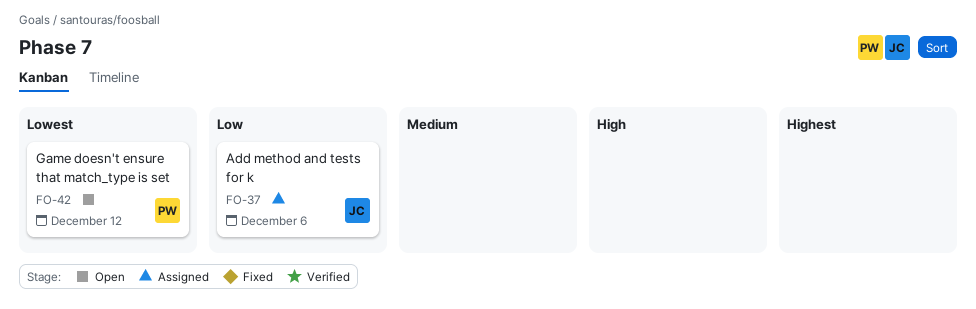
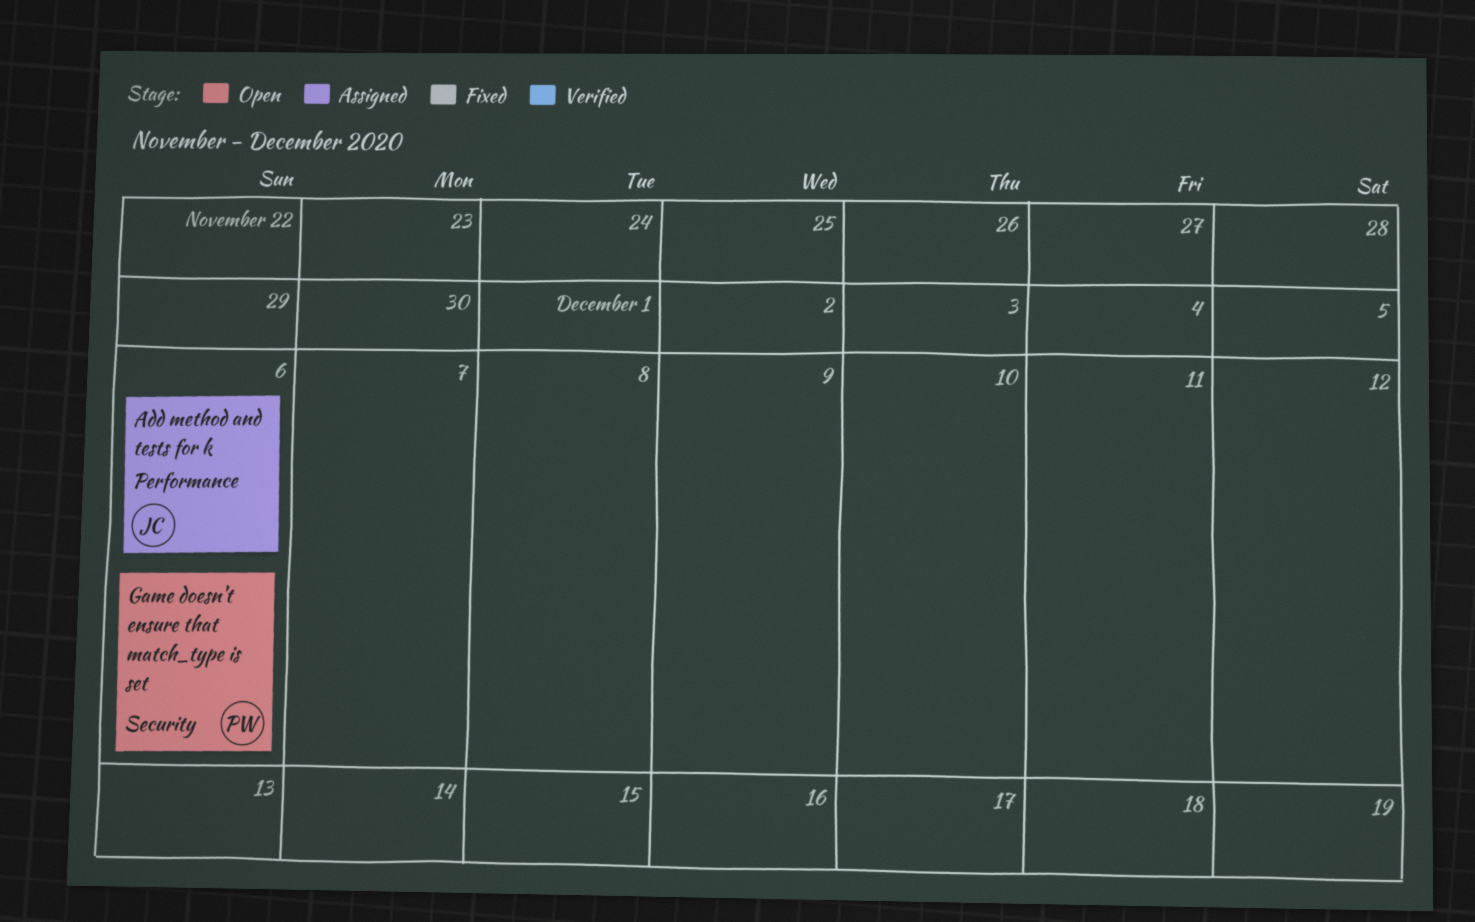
Game doesn't ensure that match_type is set, due: Dec 12 -> Dec 6

